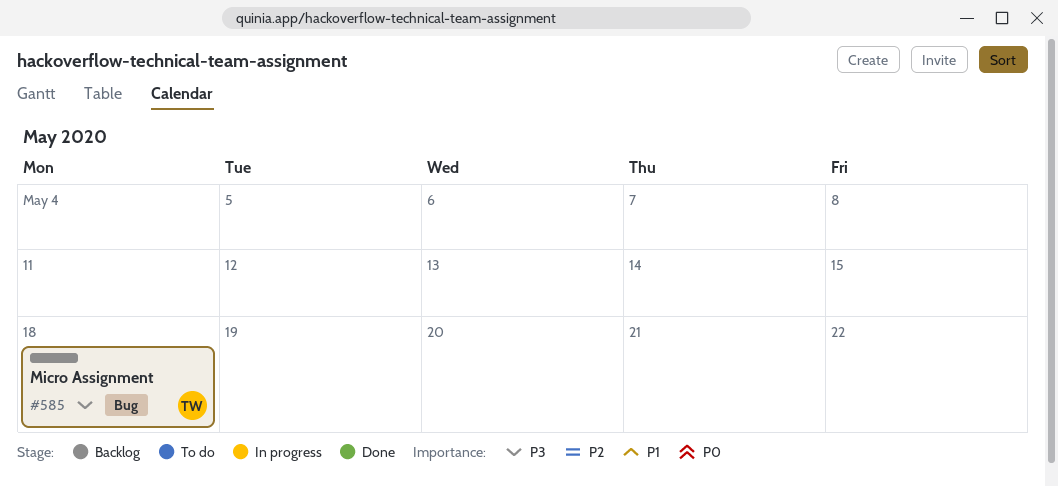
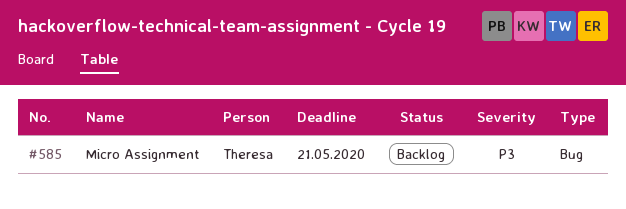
#585, due: May 18 -> May 21

